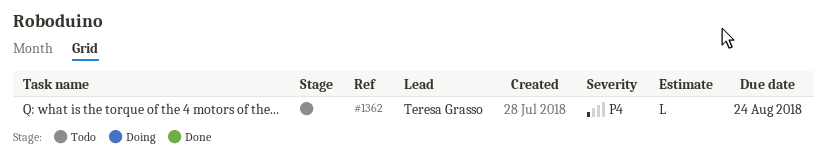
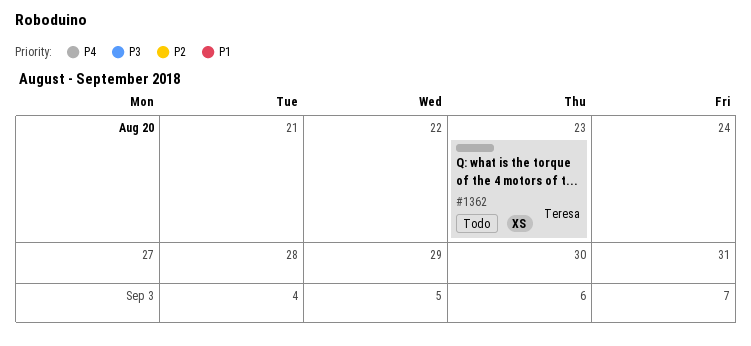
#1362, estimate: L -> XS
#1362, due: Aug 24 -> Aug 23

